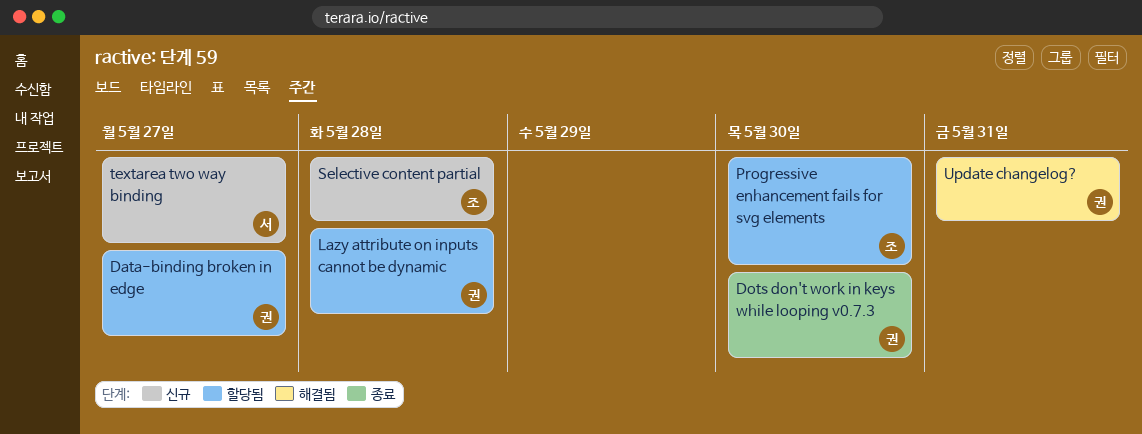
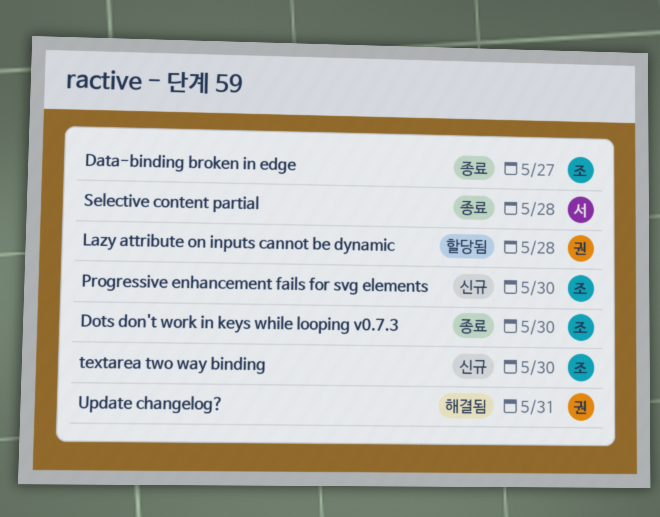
Data-binding broken in edge, status: 할당됨 -> 종료
Data-binding broken in edge, owner: 권 -> 조
Dots don't work in keys while looping v0.7.3, owner: 권 -> 조
Progressive enhancement fails for svg elements, status: 할당됨 -> 신규
Selective content partial, status: 신규 -> 종료
Selective content partial, owner: 조 -> 서
textarea two way binding, owner: 서 -> 조
textarea two way binding, due: May 27 -> May 30

